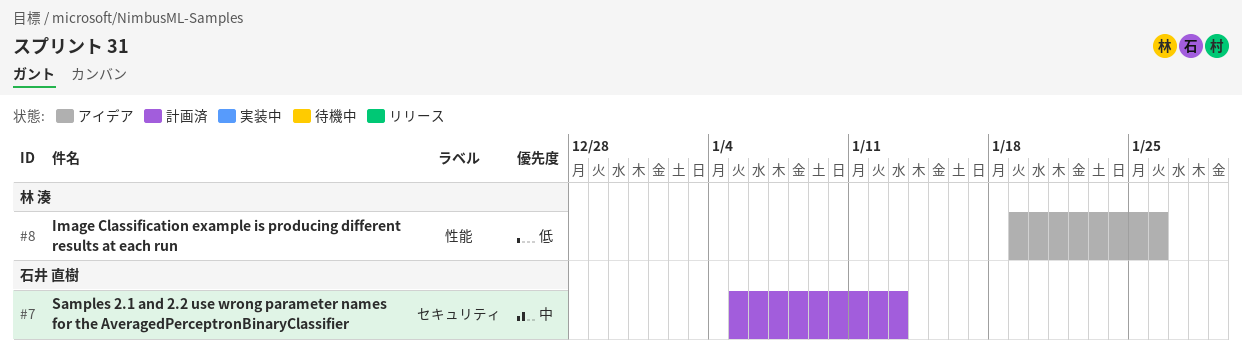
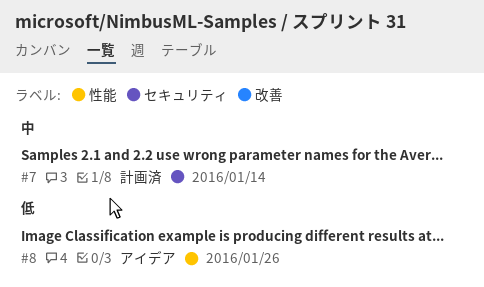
#7, due: Jan 13 -> Jan 14

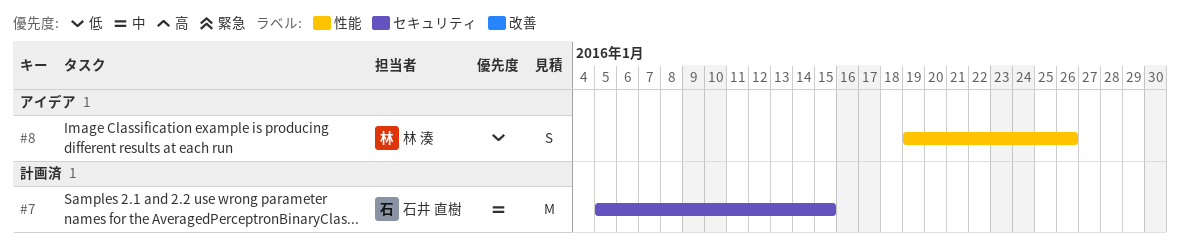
#7, due: Jan 14 -> Jan 15

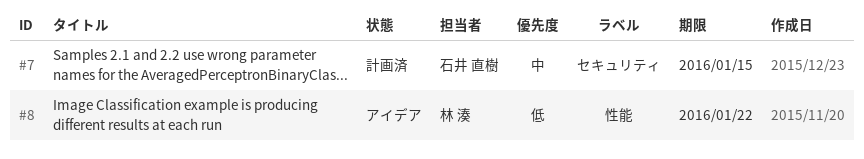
#8, due: Jan 26 -> Jan 22

